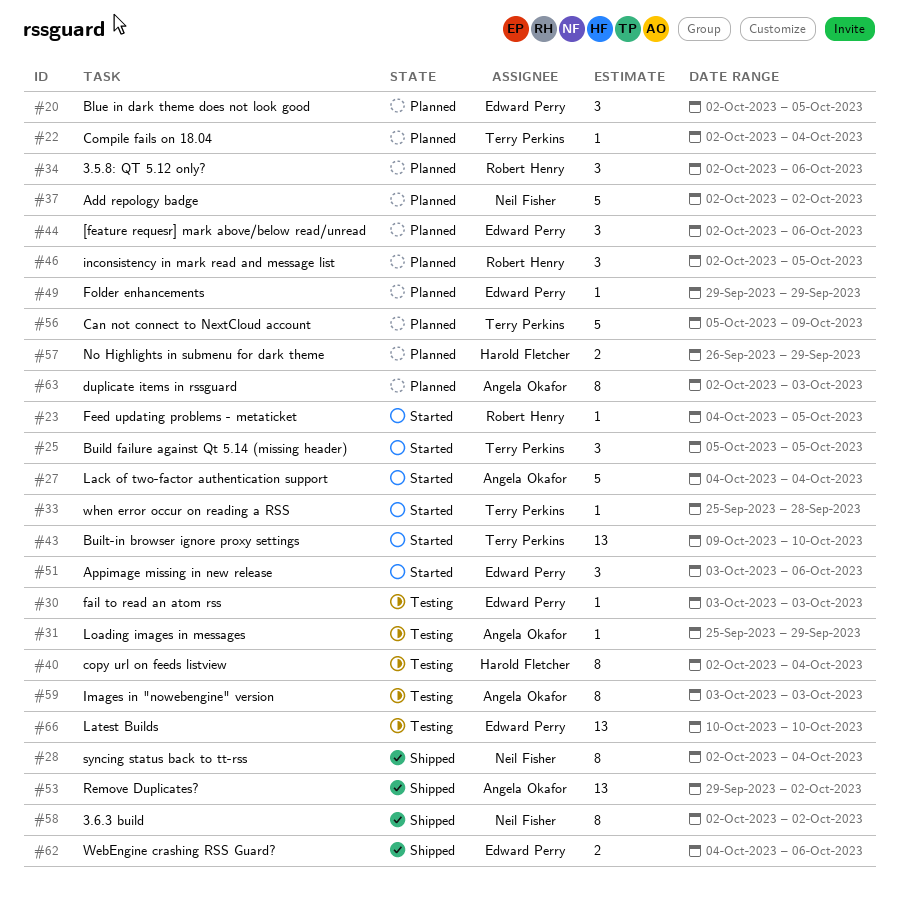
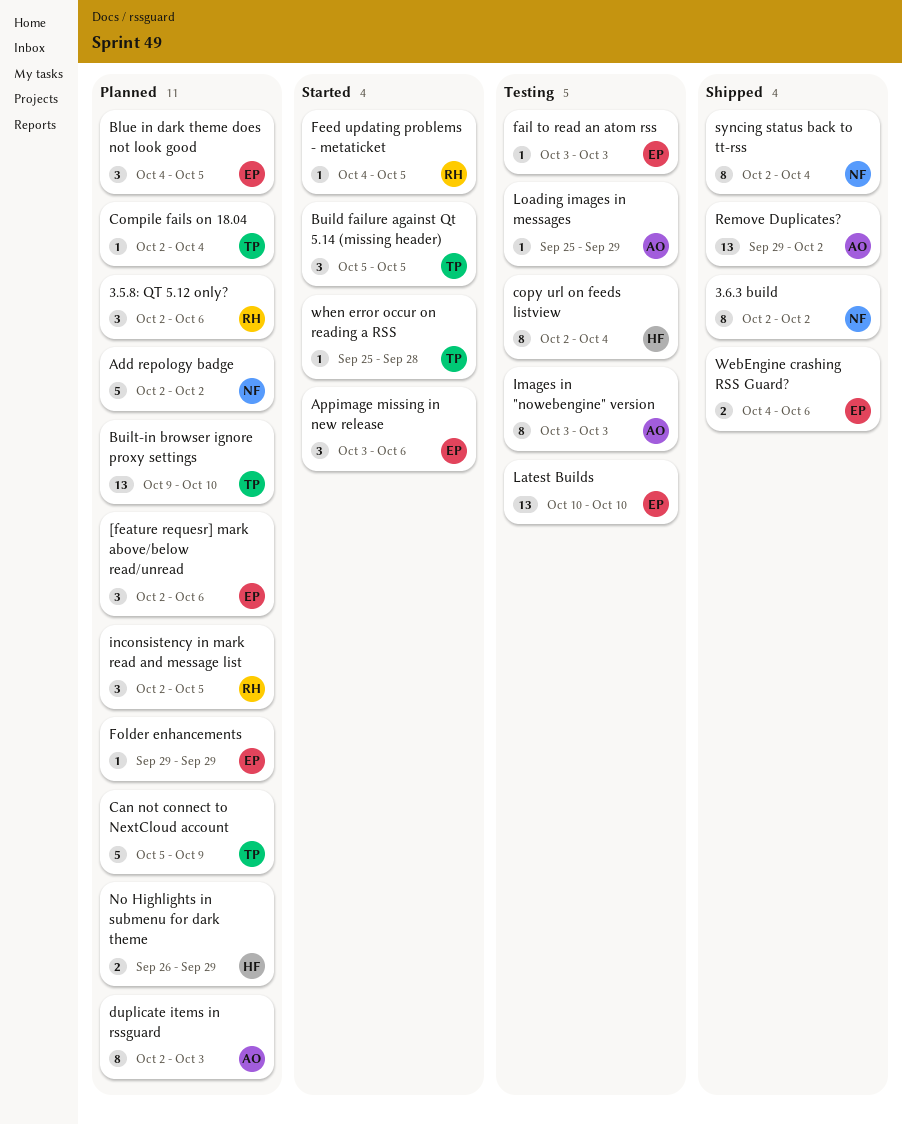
Blue in dark theme does not look good, start: Oct 2 -> Oct 4
Built-in browser ignore proxy settings, status: Started -> Planned
Lack of two-factor authentication support: present -> none

